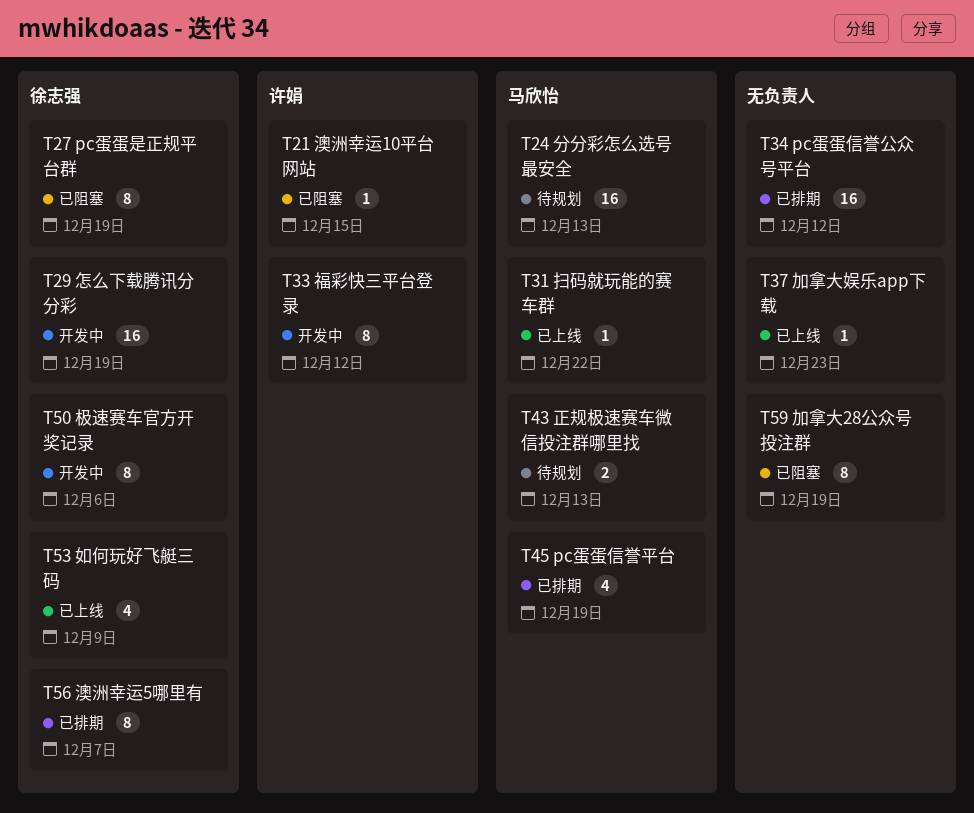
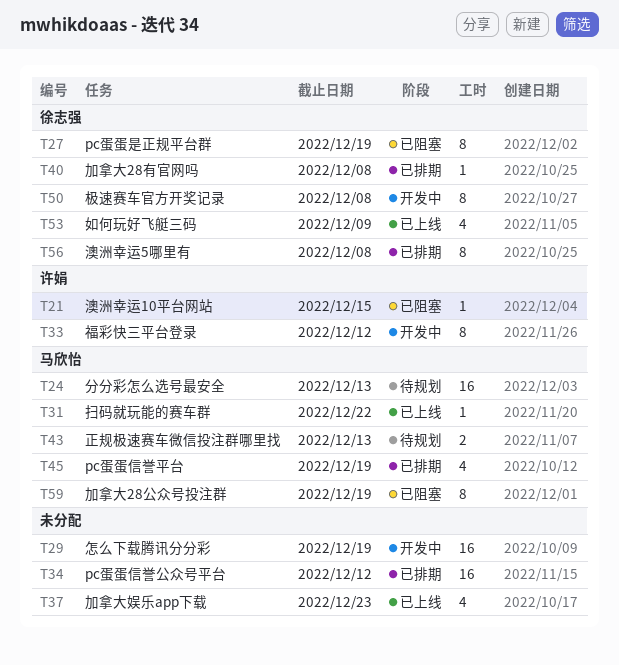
T29, owner: 徐志强 -> none
T37, estimate: 1 -> 4
T40: none -> present
T50, due: Dec 6 -> Dec 8
T56, due: Dec 7 -> Dec 8
T59, owner: none -> 马欣怡

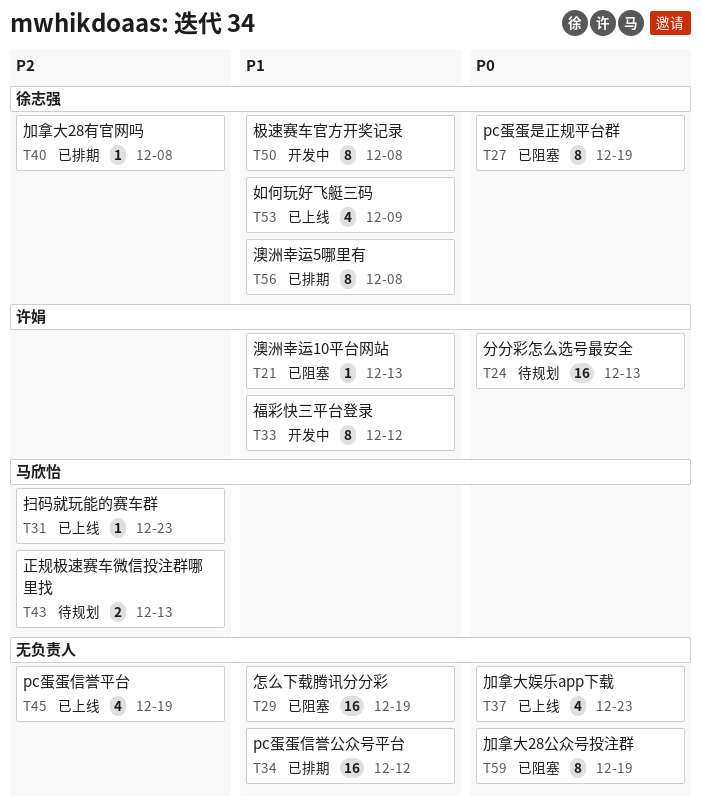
T21, due: Dec 15 -> Dec 13
T24, owner: 马欣怡 -> 许娟
T29, status: 开发中 -> 已阻塞
T31, due: Dec 22 -> Dec 23
T45, status: 已排期 -> 已上线
T45, owner: 马欣怡 -> none
T59, owner: 马欣怡 -> none

